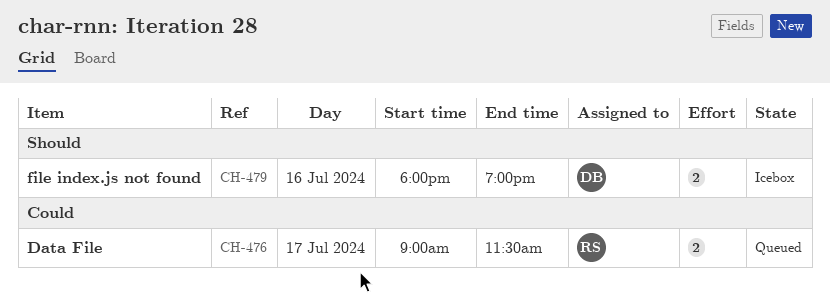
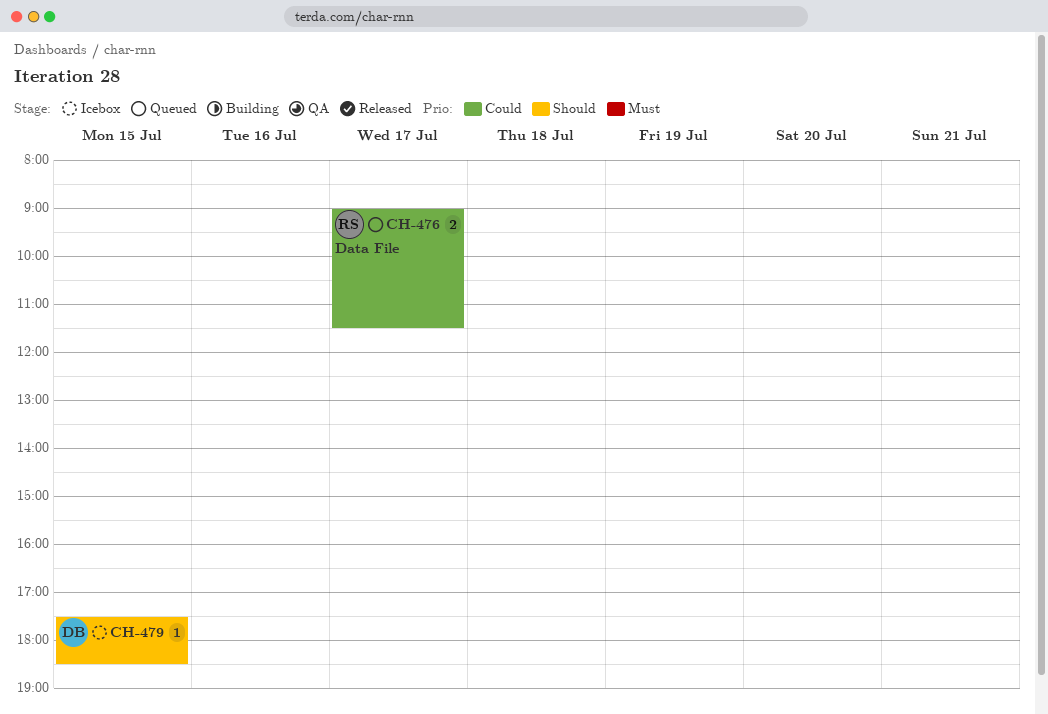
CH-479, estimate: 2 -> 1
CH-479, day: Jul 16 -> Jul 15
CH-479, begins: 18:00 -> 17:30
CH-479, ends: 19:00 -> 18:30

